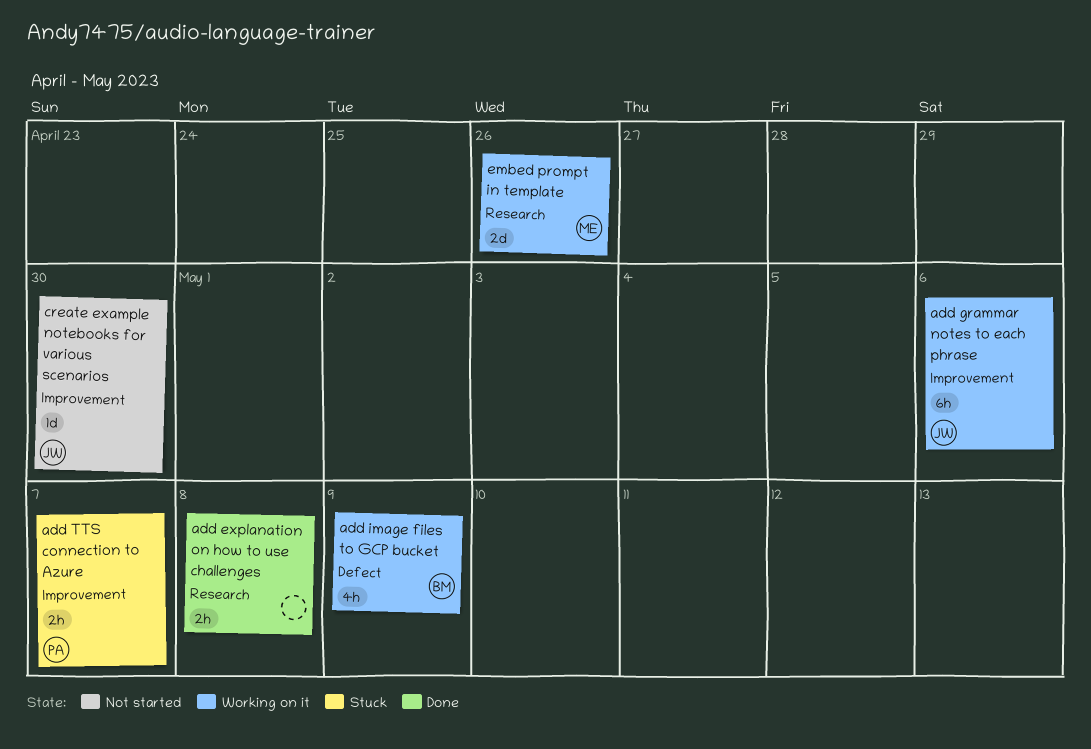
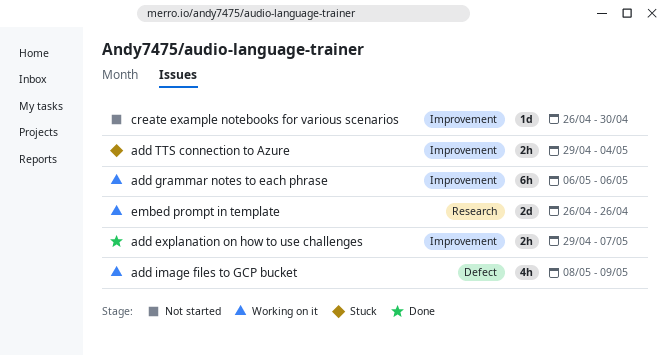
add explanation on how to use challenges, label: Research -> Improvement
add explanation on how to use challenges, due: May 8 -> May 7
add TTS connection to Azure, due: May 7 -> May 4

